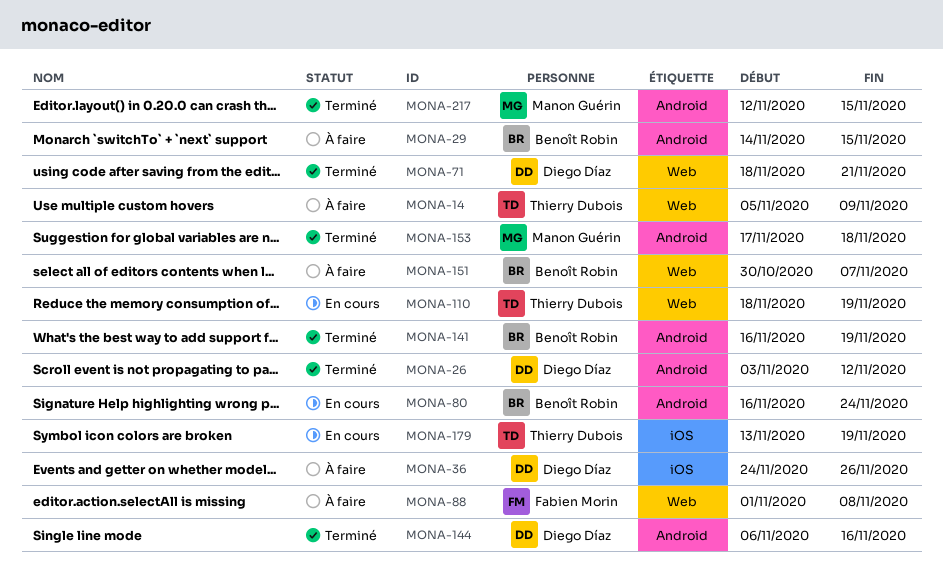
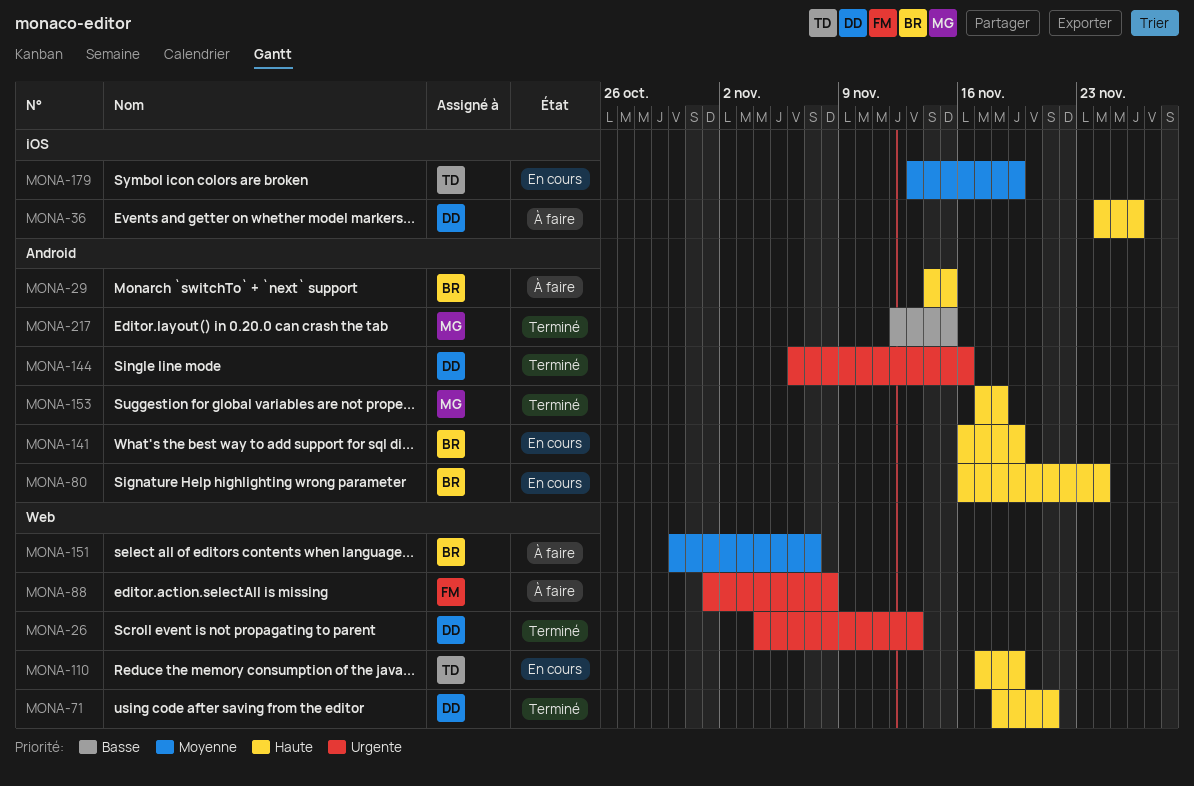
MONA-14: present -> none
MONA-26, label: Android -> Web
MONA-26, start: Nov 3 -> Nov 4
MONA-26, due: Nov 12 -> Nov 13
MONA-110, start: Nov 18 -> Nov 17
MONA-141, status: Terminé -> En cours

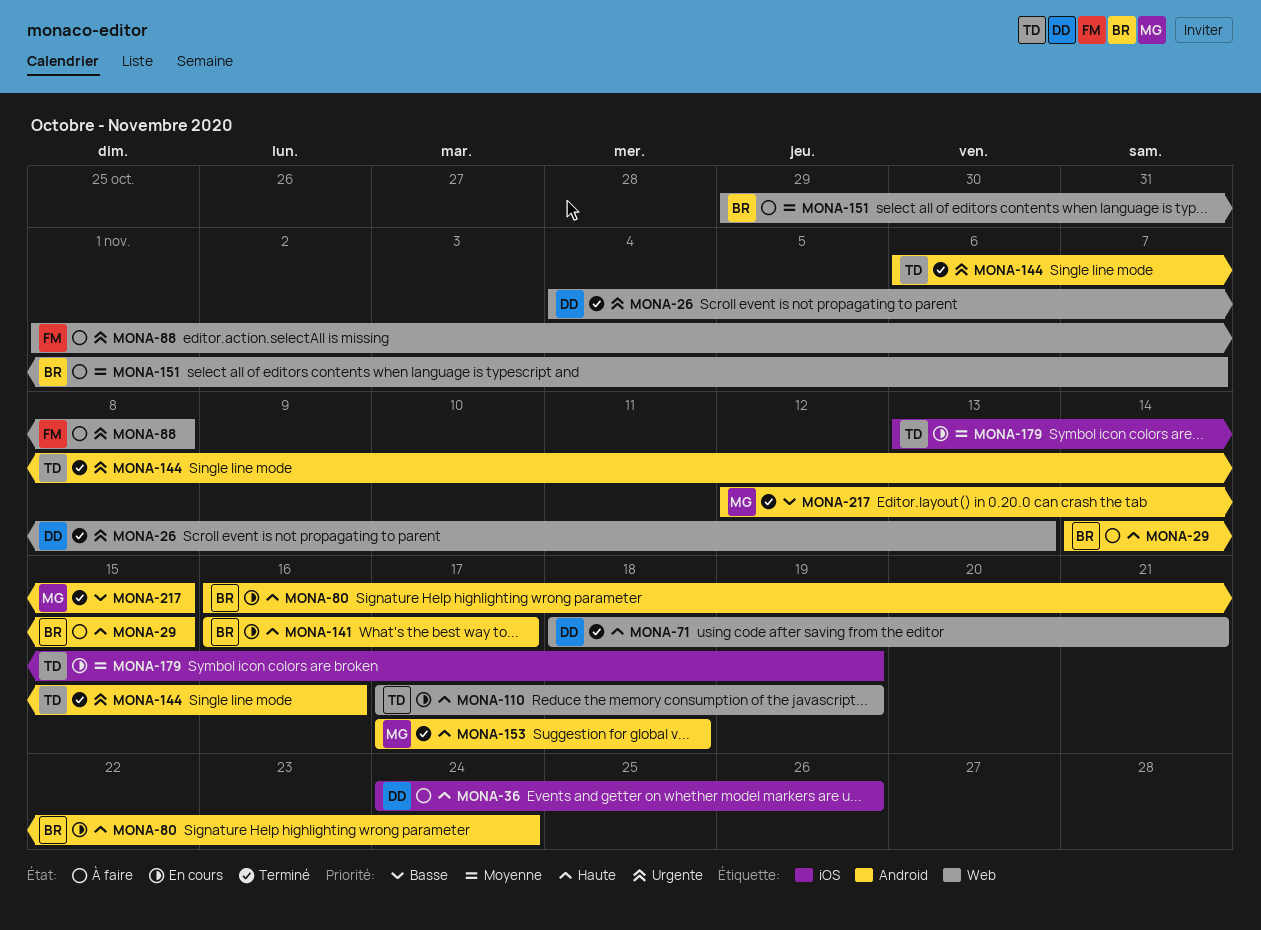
MONA-141, due: Nov 19 -> Nov 17
MONA-144, owner: DD -> TD
MONA-151, start: Oct 30 -> Oct 29

